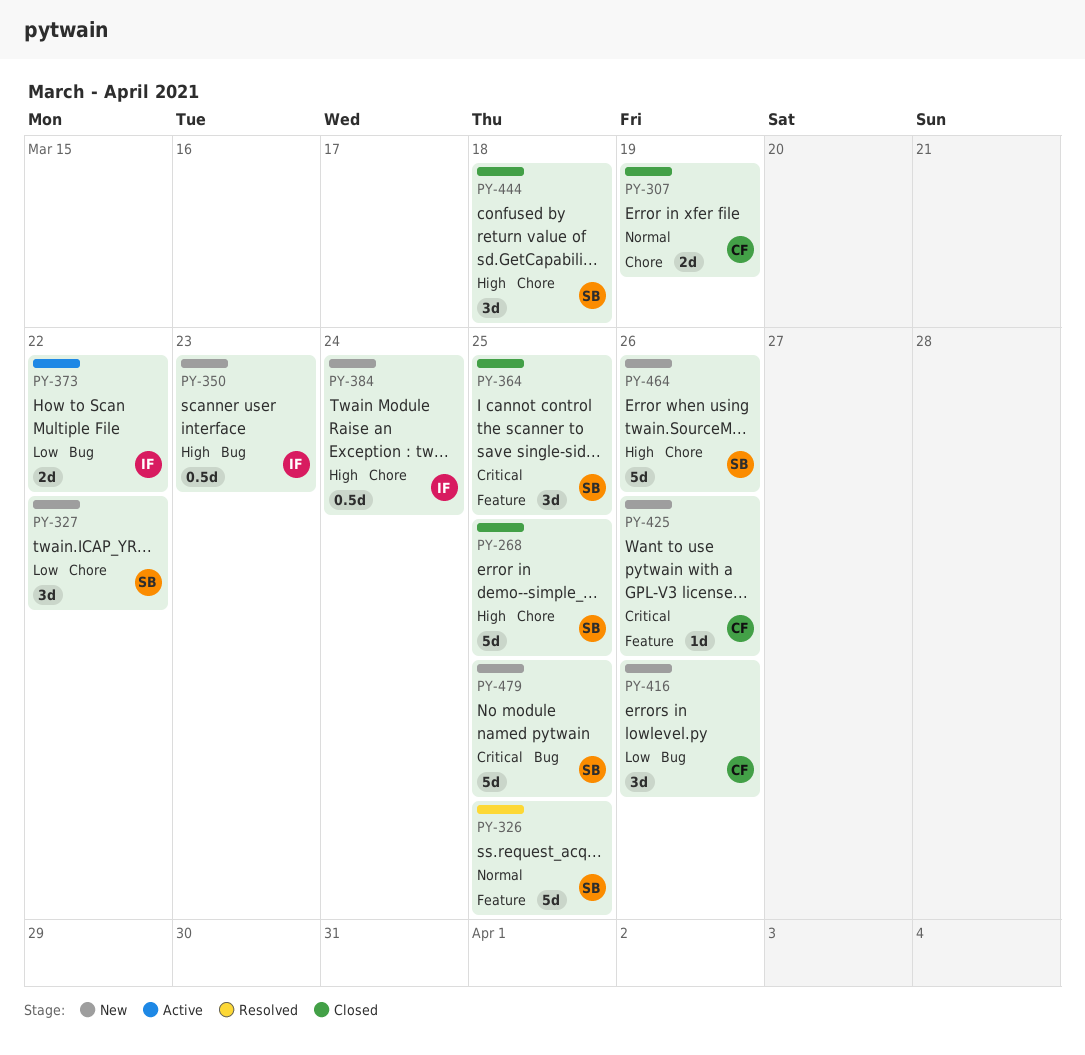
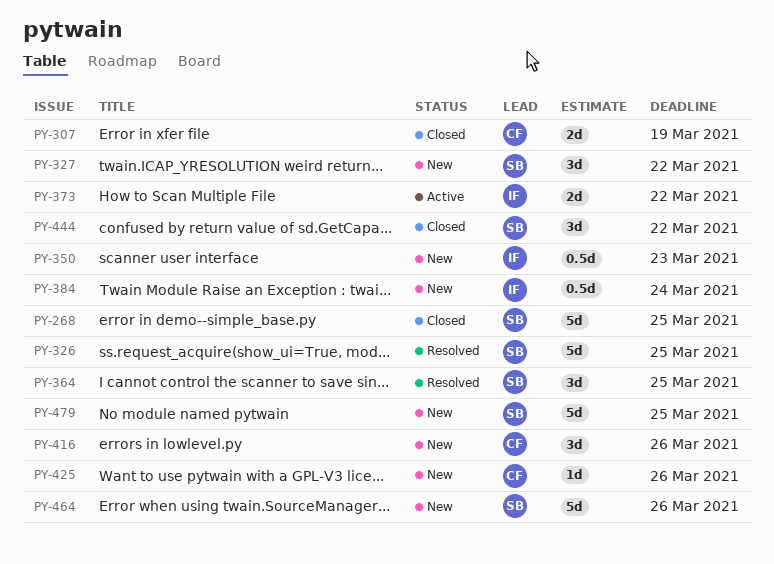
PY-364, status: Closed -> Resolved
PY-444, due: Mar 18 -> Mar 22

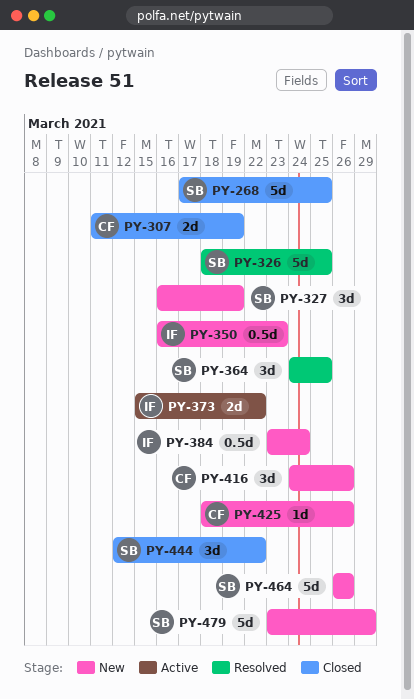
PY-327, due: Mar 22 -> Mar 19
PY-479, due: Mar 25 -> Mar 29

